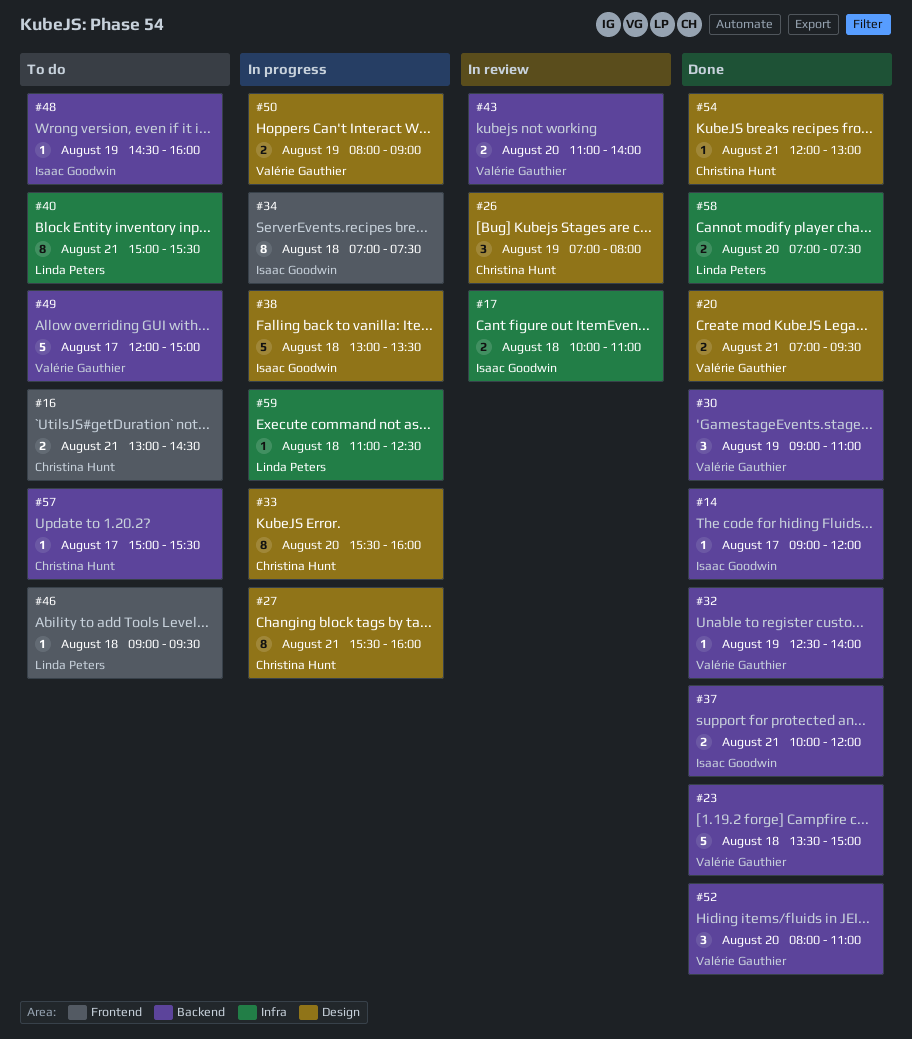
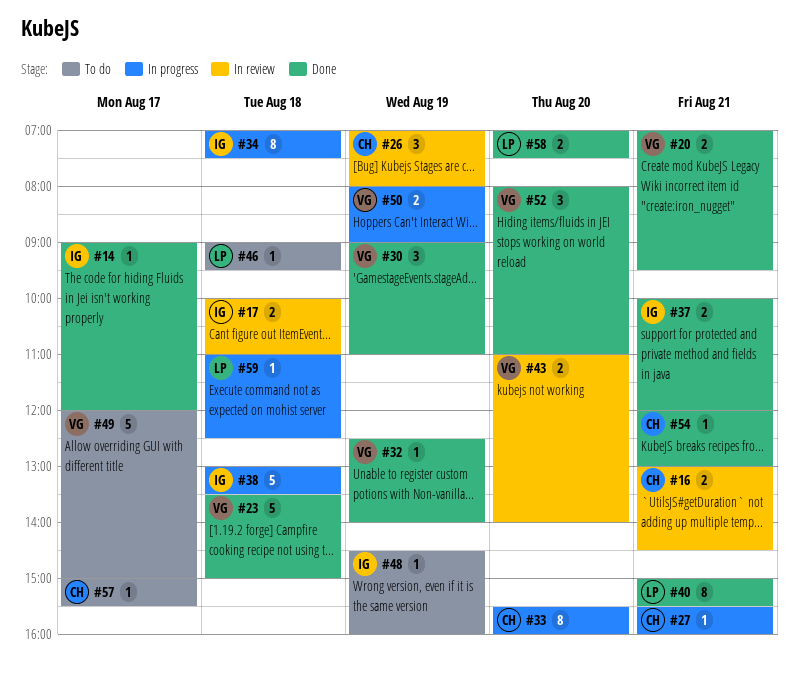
#16, status: To do -> In review
#27, estimate: 8 -> 1
#40, status: To do -> Done

